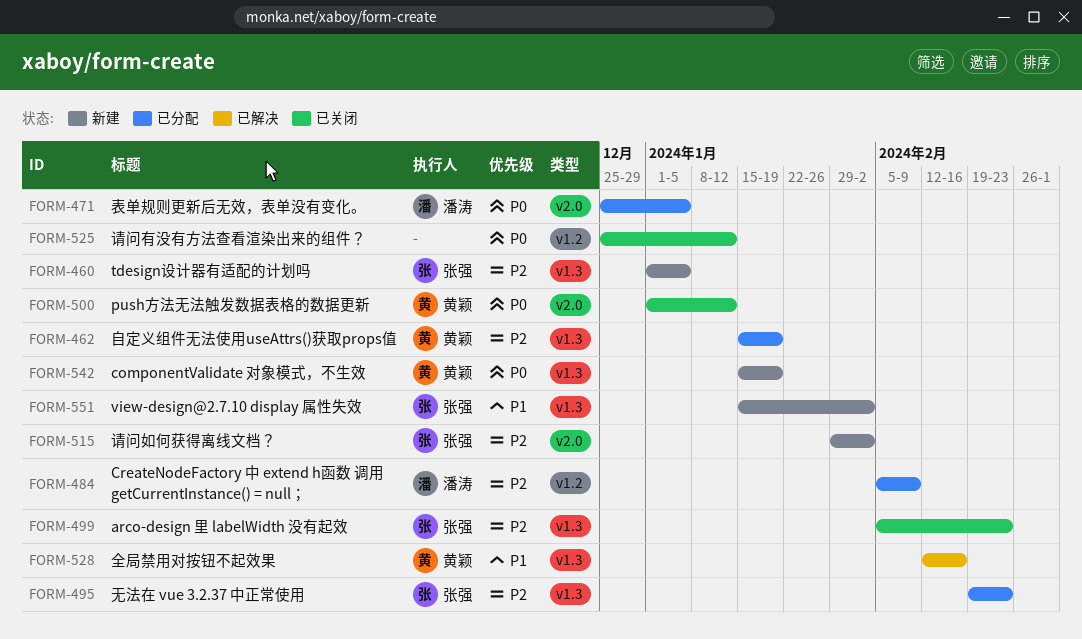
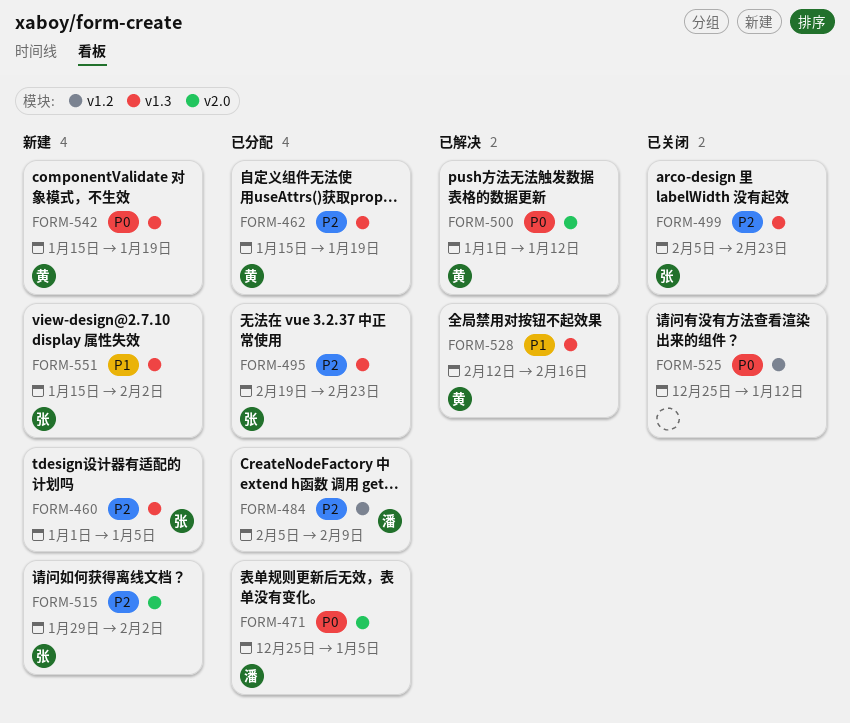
FORM-500, status: 已关闭 -> 已解决

